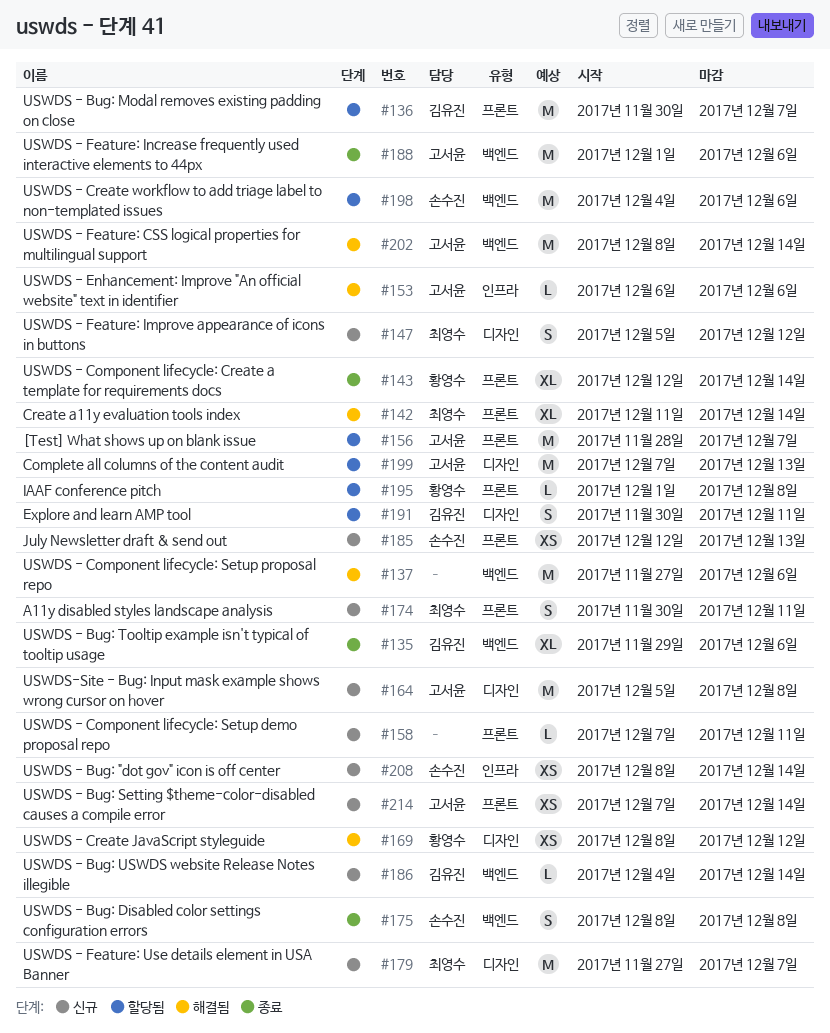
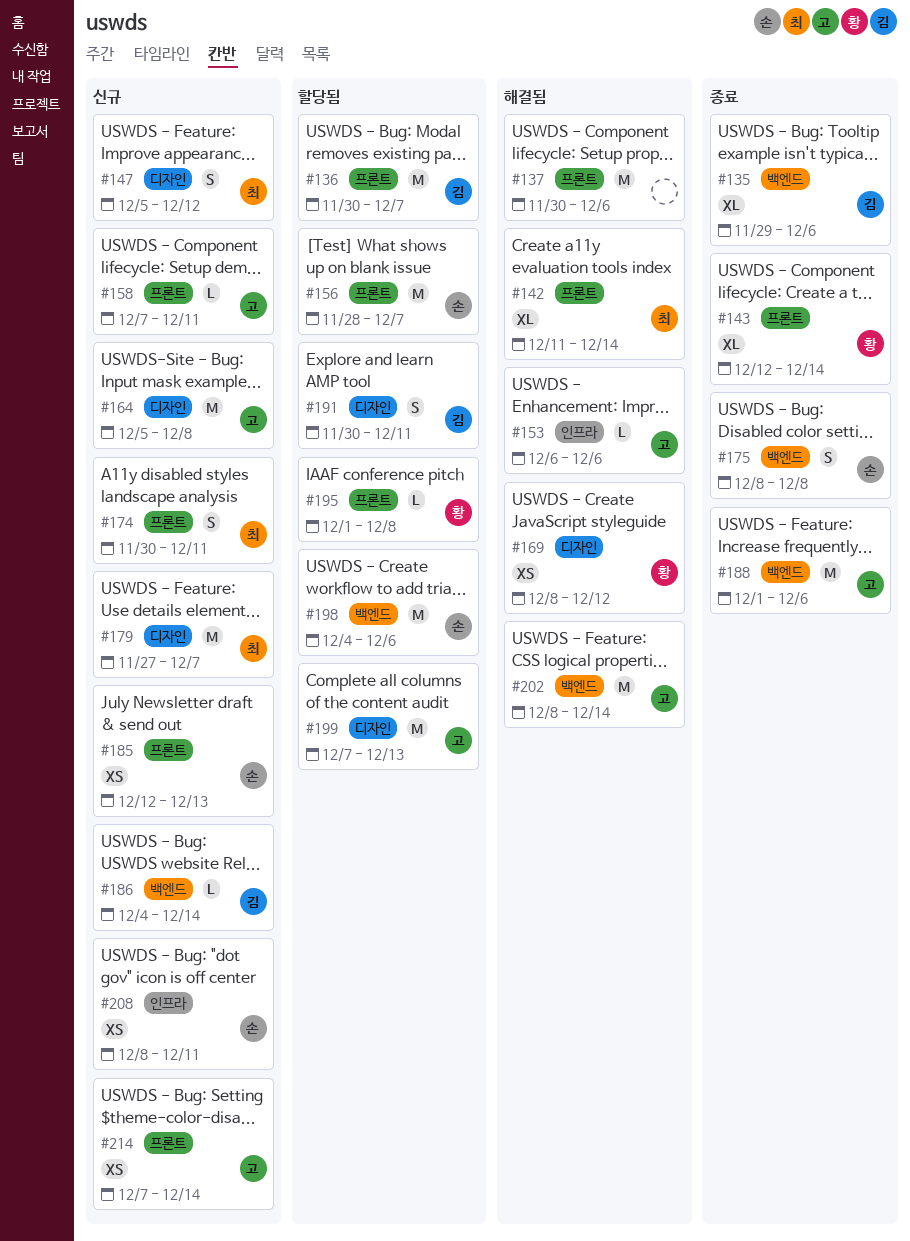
#137, label: 백엔드 -> 프론트
#137, start: Nov 27 -> Nov 30
#156, owner: 고서윤 -> 손수진
#158, owner: none -> 고서윤
#208, due: Dec 14 -> Dec 11

